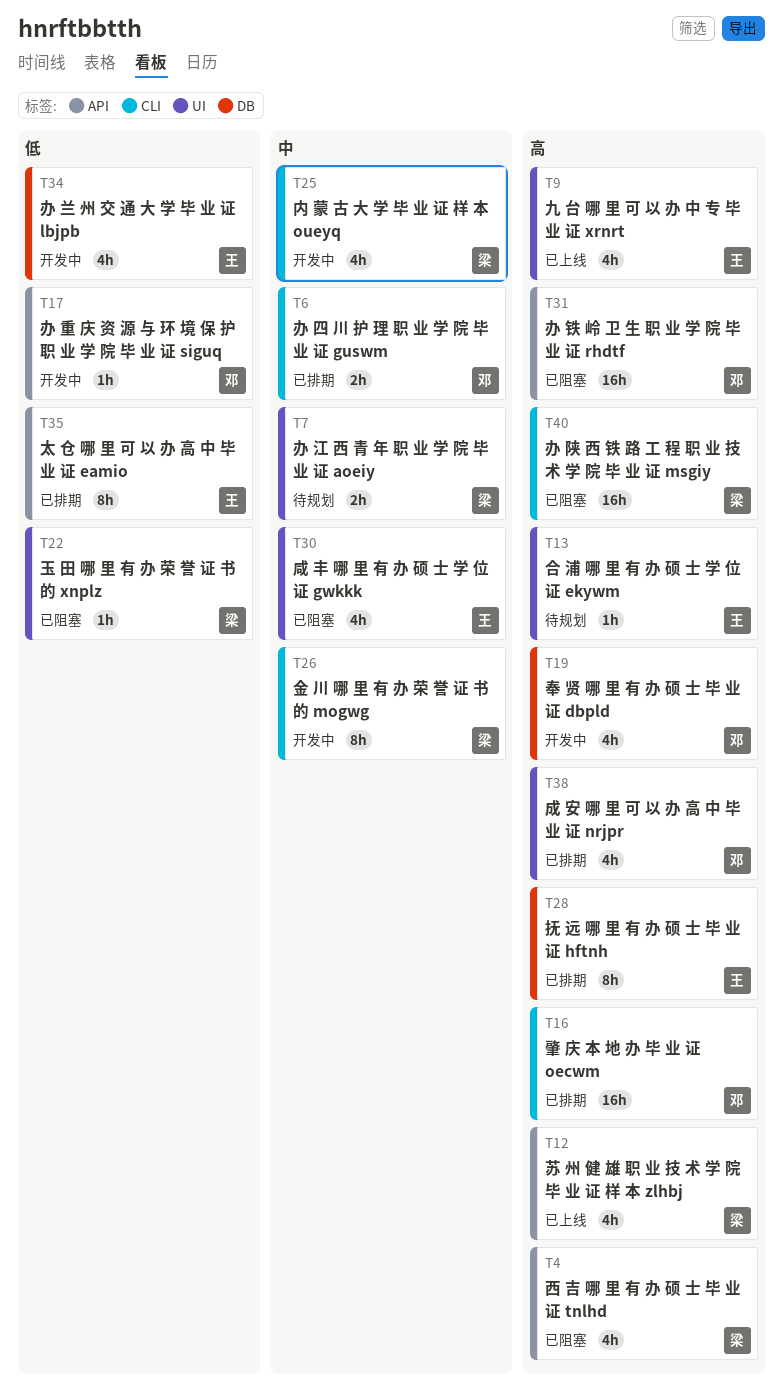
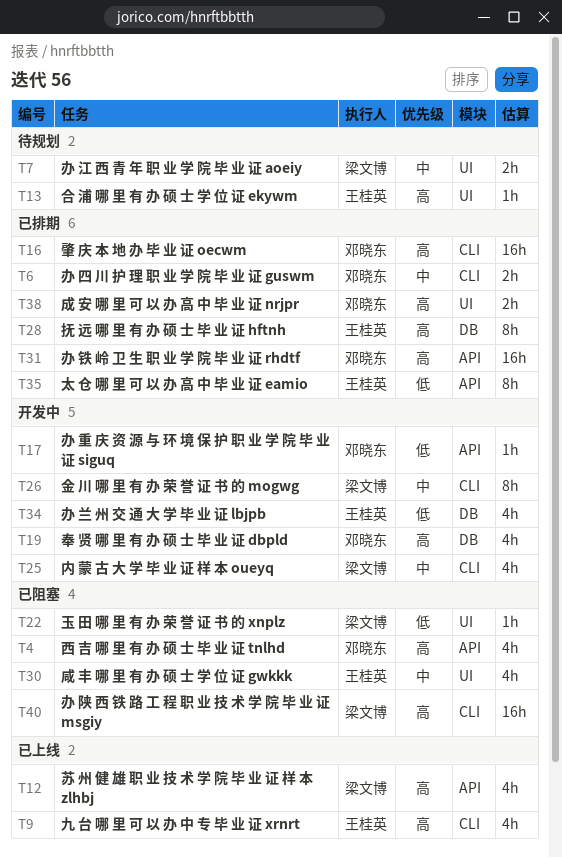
T4, owner: 梁文博 -> 邓晓东
T9, label: UI -> CLI
T31, status: 已阻塞 -> 已排期
T38, estimate: 4h -> 2h

